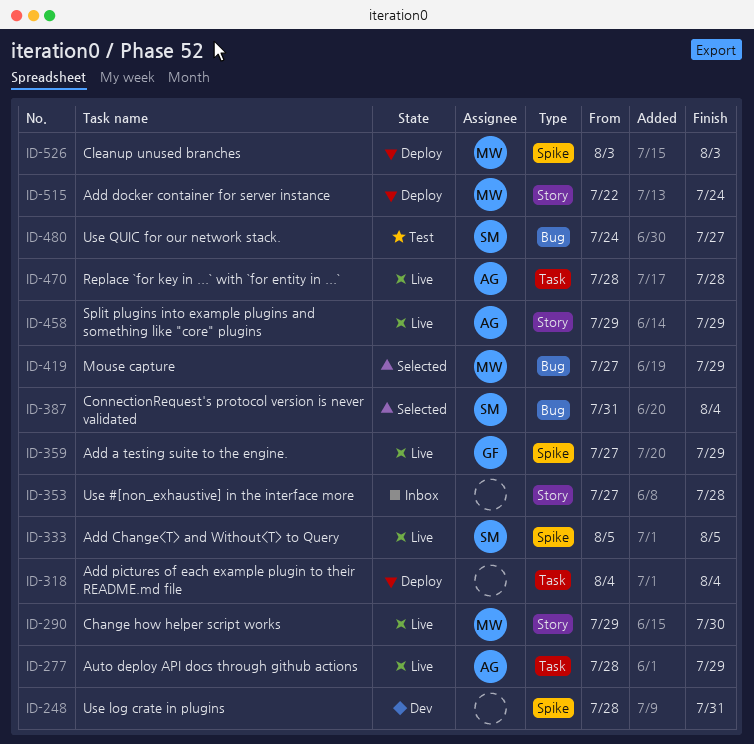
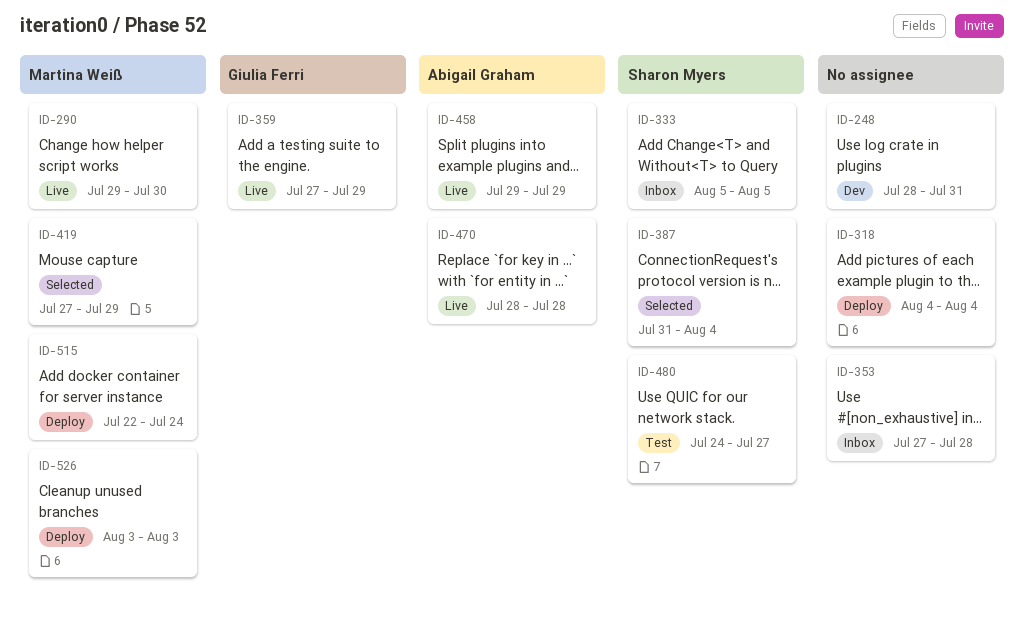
ID-277: present -> none
ID-333, status: Live -> Inbox

